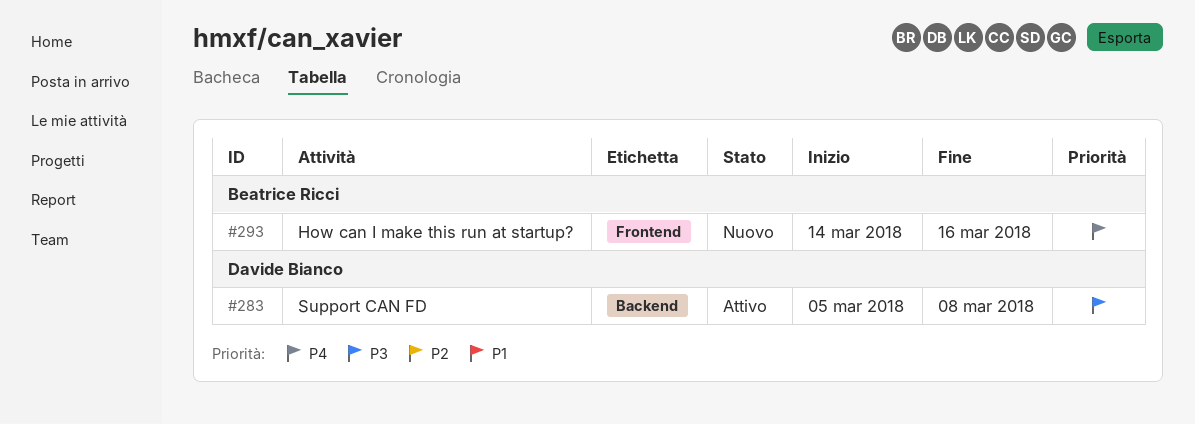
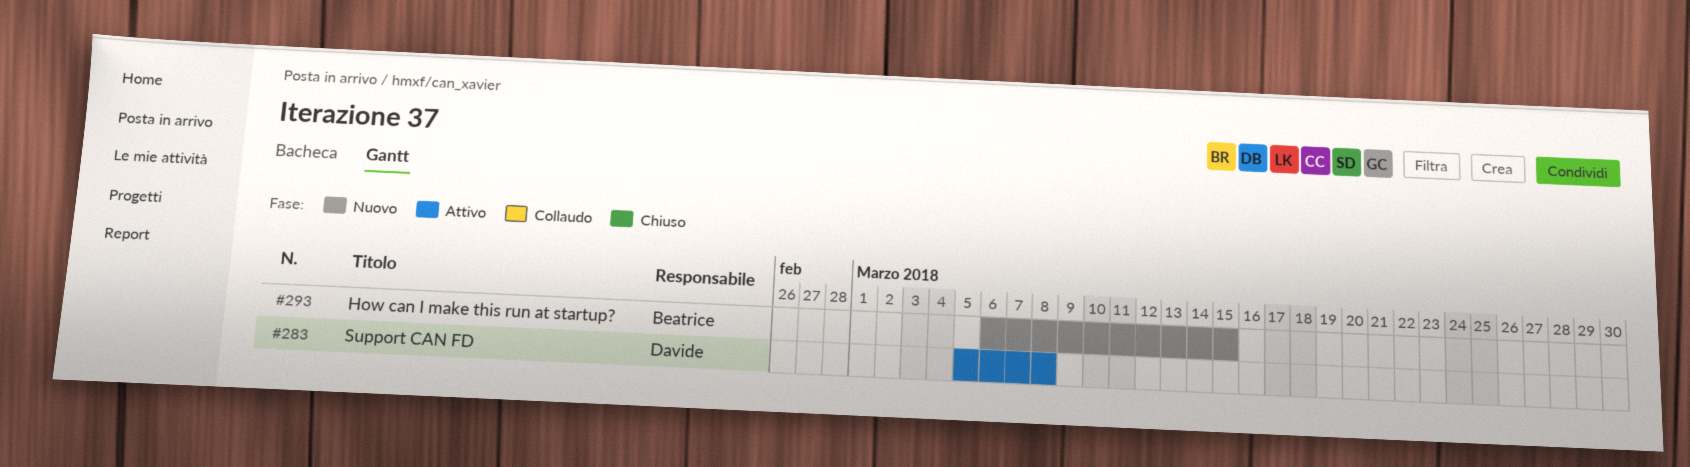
#293, start: Mar 14 -> Mar 6
#293, due: Mar 16 -> Mar 15

